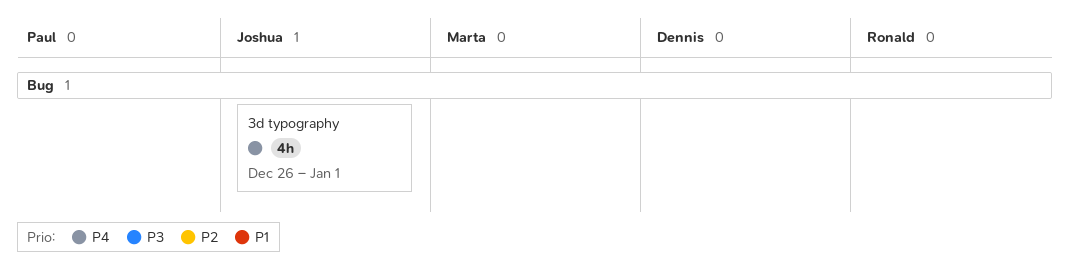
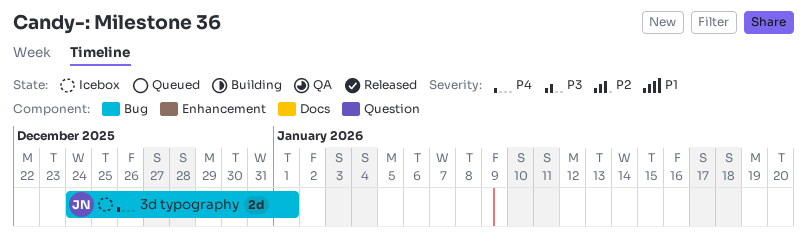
3d typography, estimate: 4h -> 2d
3d typography, start: Dec 26 -> Dec 24

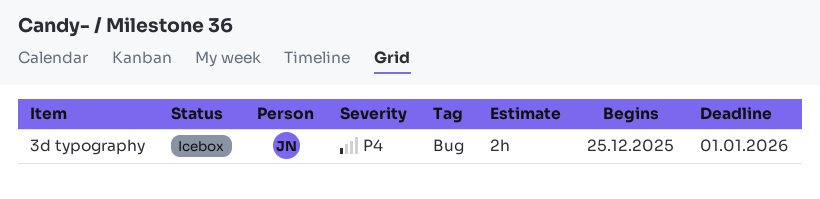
3d typography, estimate: 2d -> 2h
3d typography, start: Dec 24 -> Dec 25

